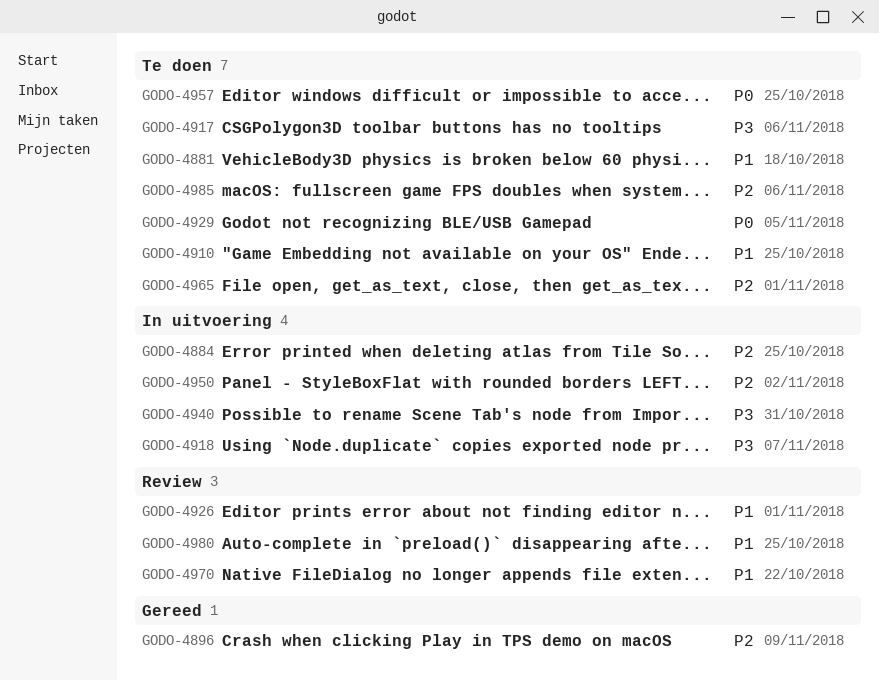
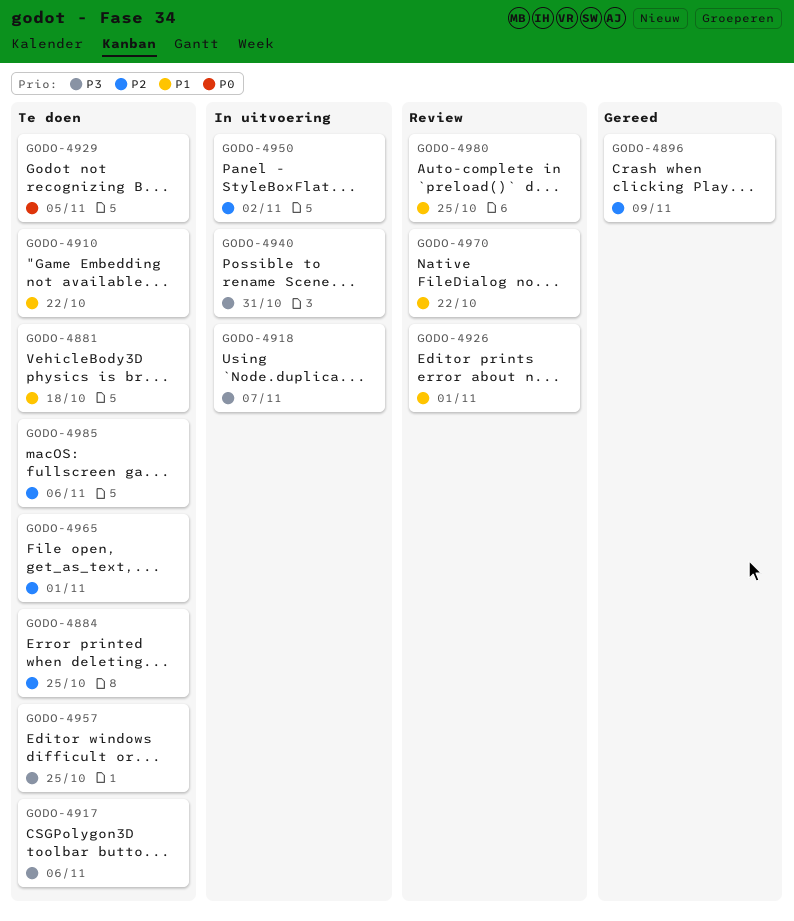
GODO-4884, status: In uitvoering -> Te doen
GODO-4910, due: Oct 25 -> Oct 22
GODO-4957, priority: P0 -> P3

